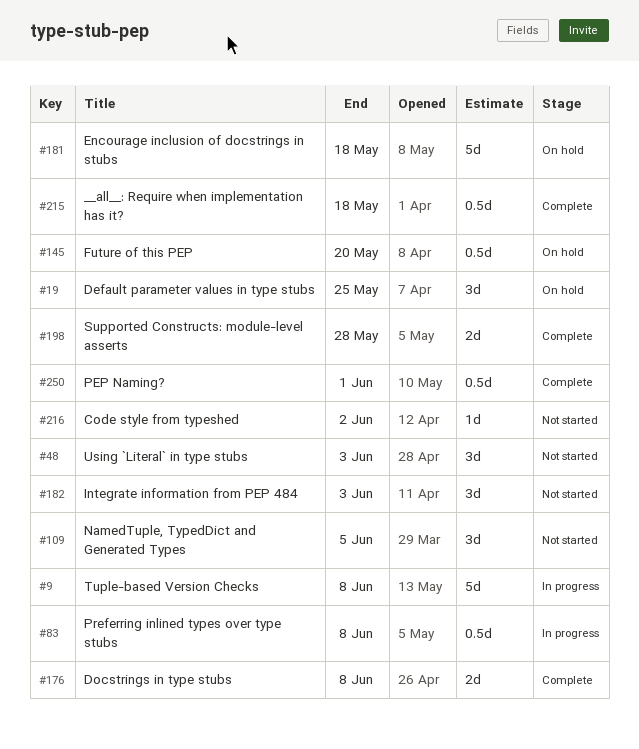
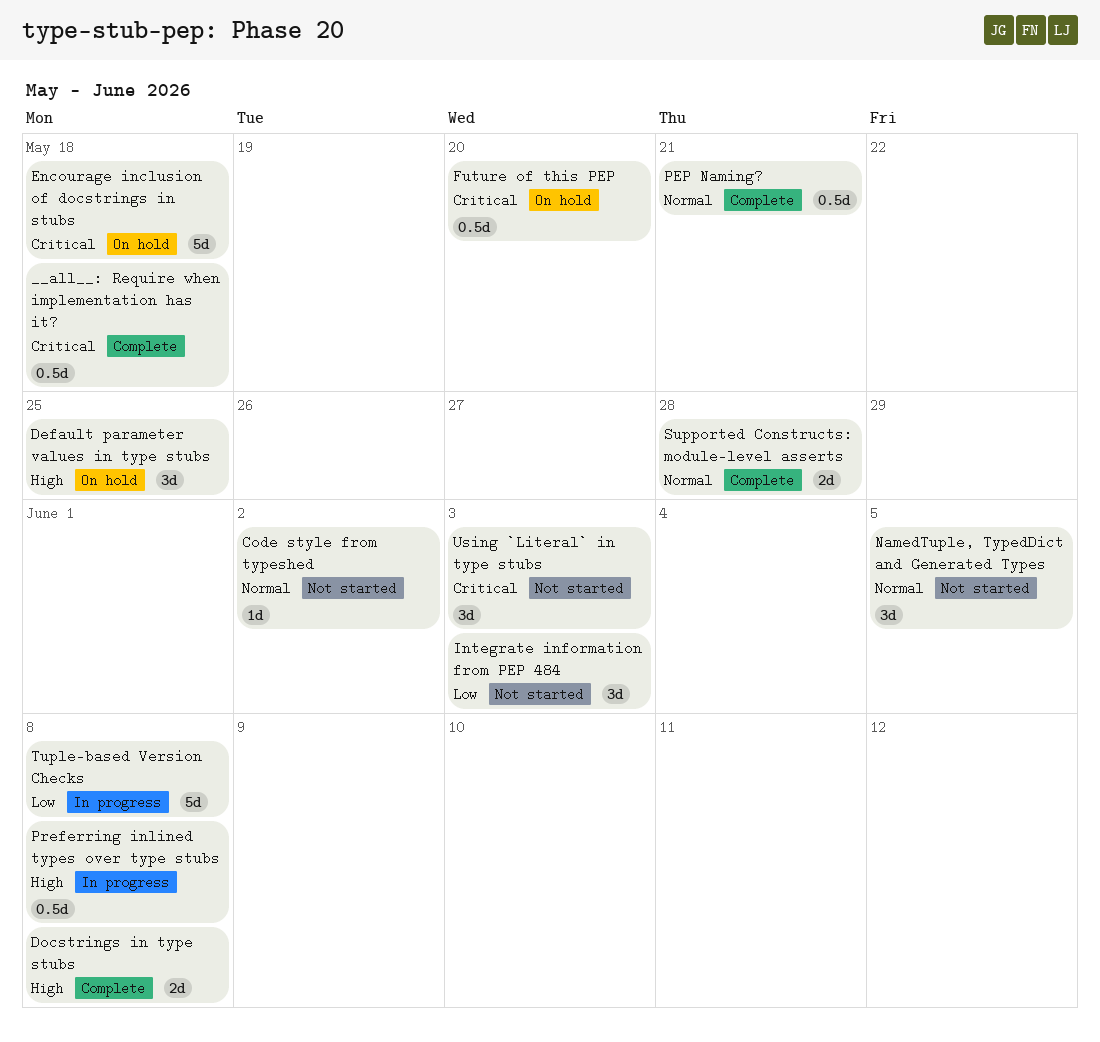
PEP Naming?, due: Jun 1 -> May 21

